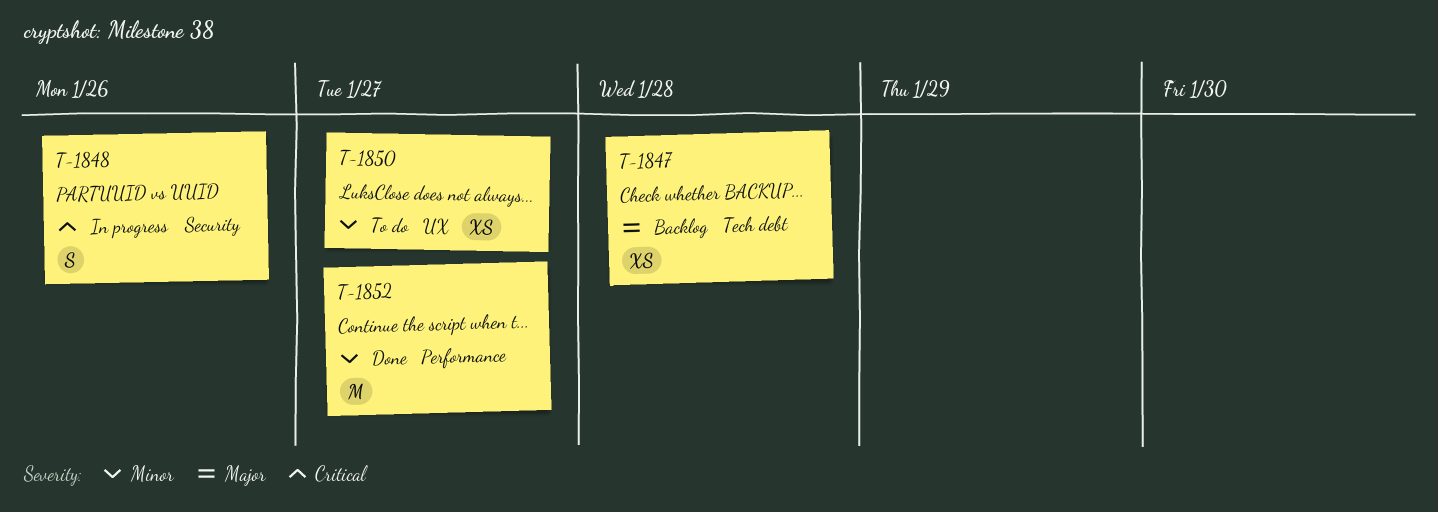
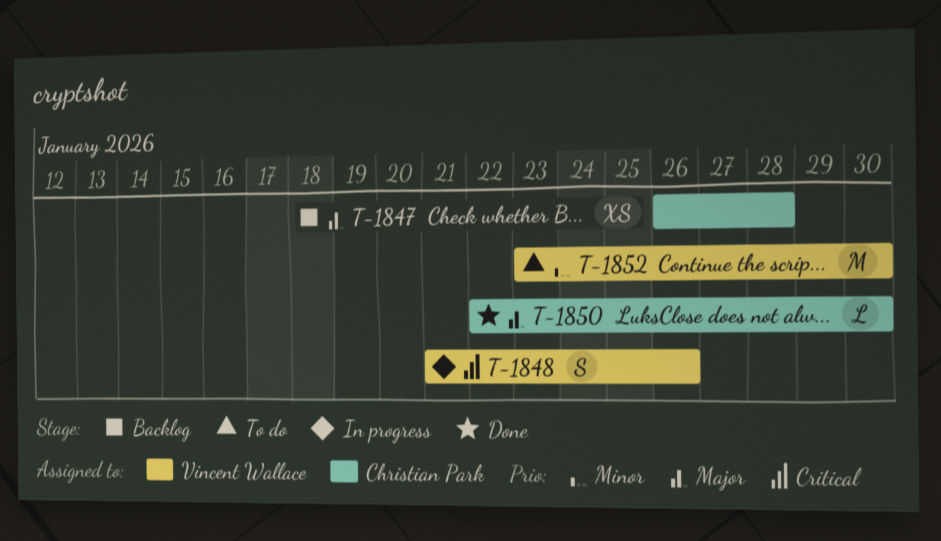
T-1850, status: To do -> Done
T-1850, priority: Minor -> Major
T-1850, estimate: XS -> L
T-1850, due: Jan 27 -> Jan 30
T-1852, status: Done -> To do
T-1852, due: Jan 27 -> Jan 30

